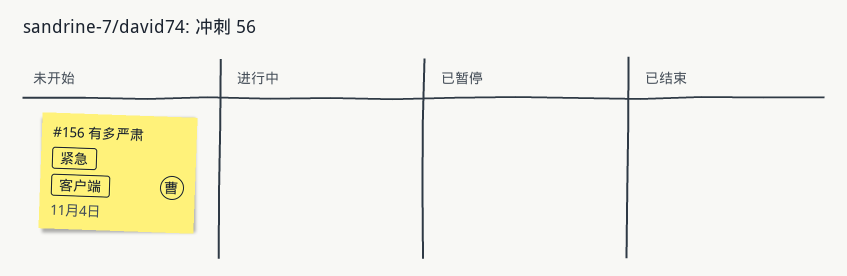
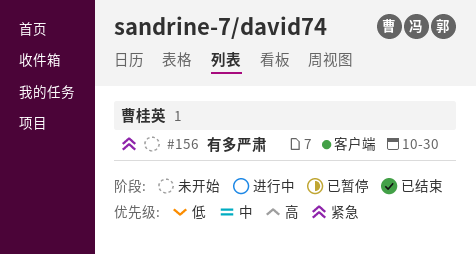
#156, due: Nov 4 -> Oct 30

